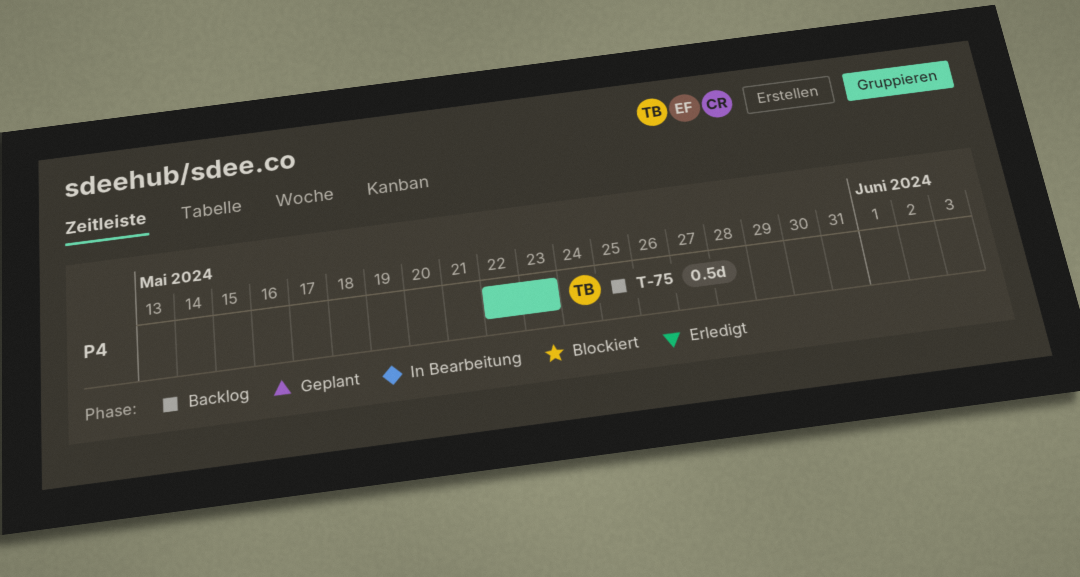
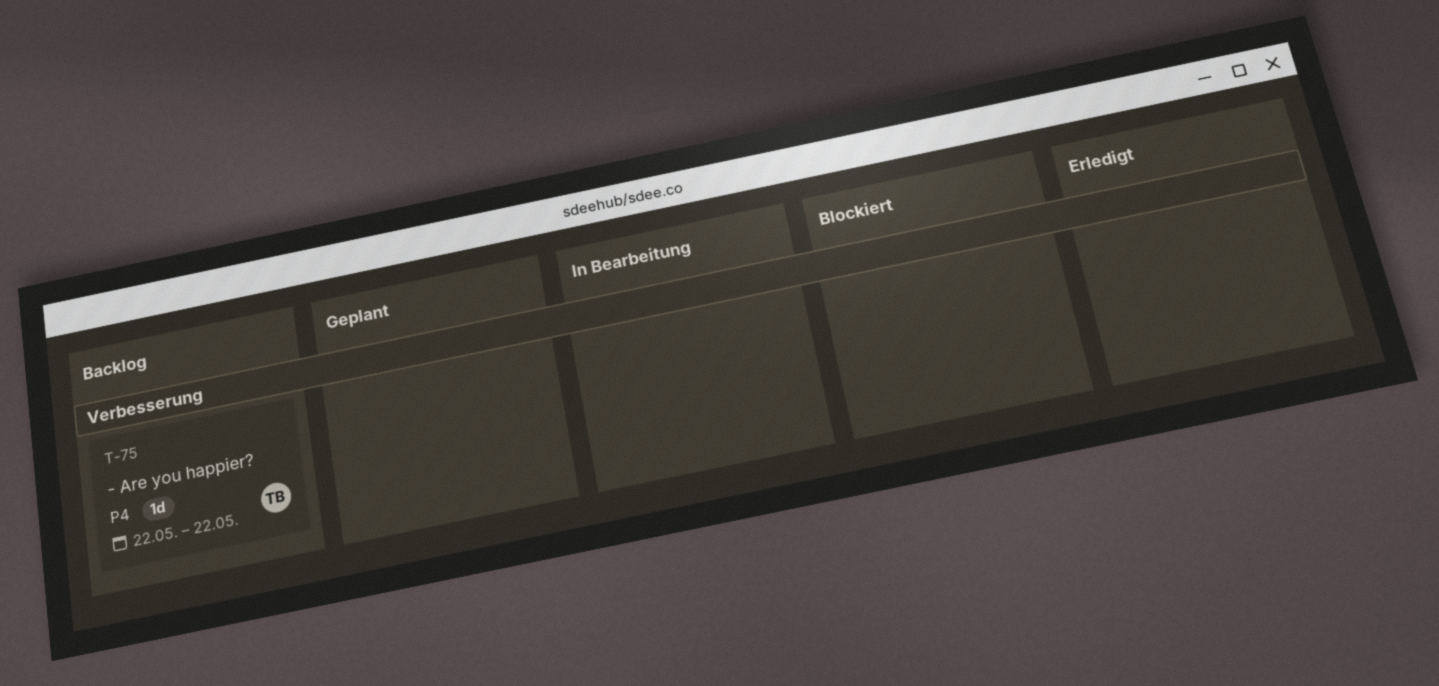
T-75, estimate: 0.5d -> 1d
T-75, due: May 23 -> May 22

